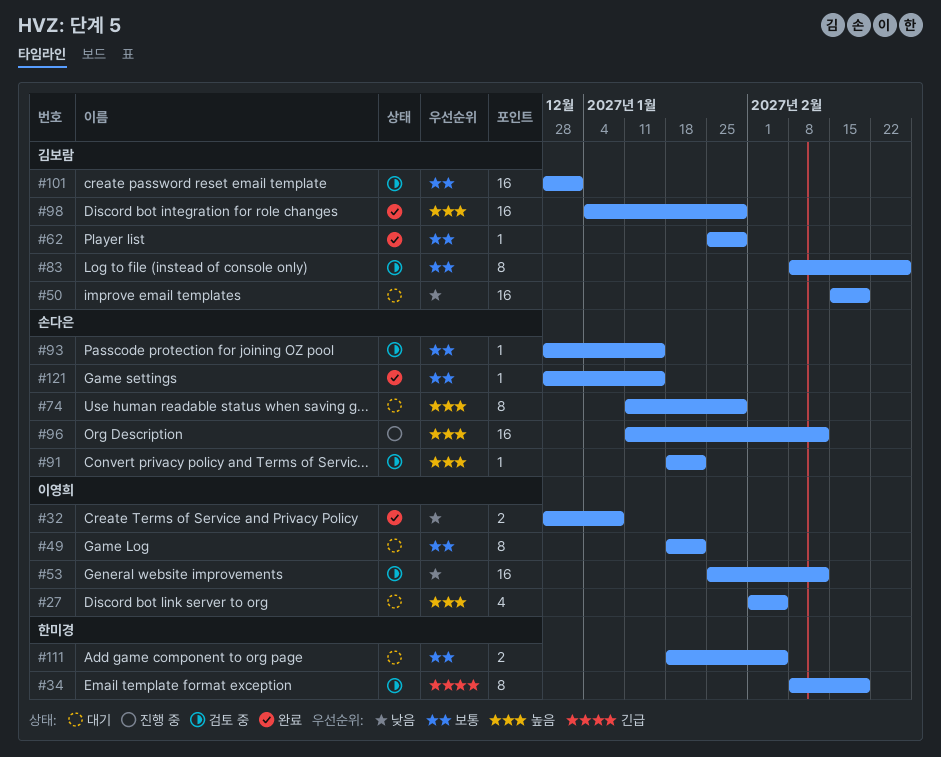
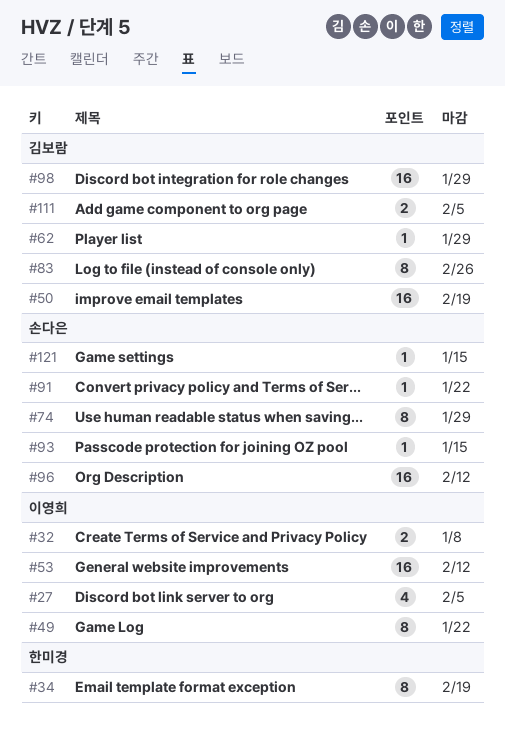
#101: present -> none
#111, owner: 한미경 -> 김보람

